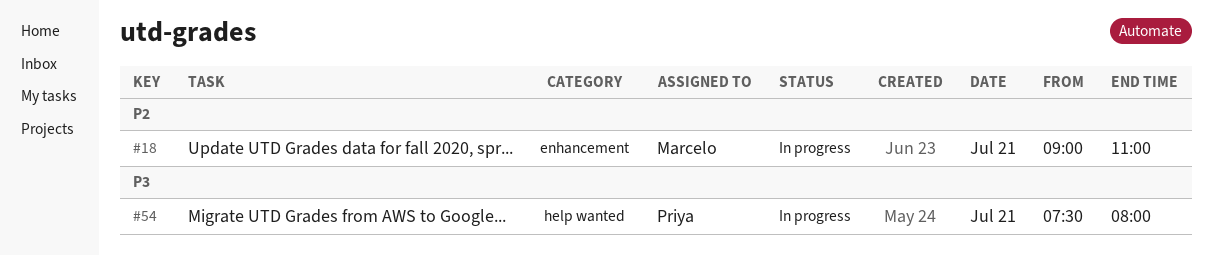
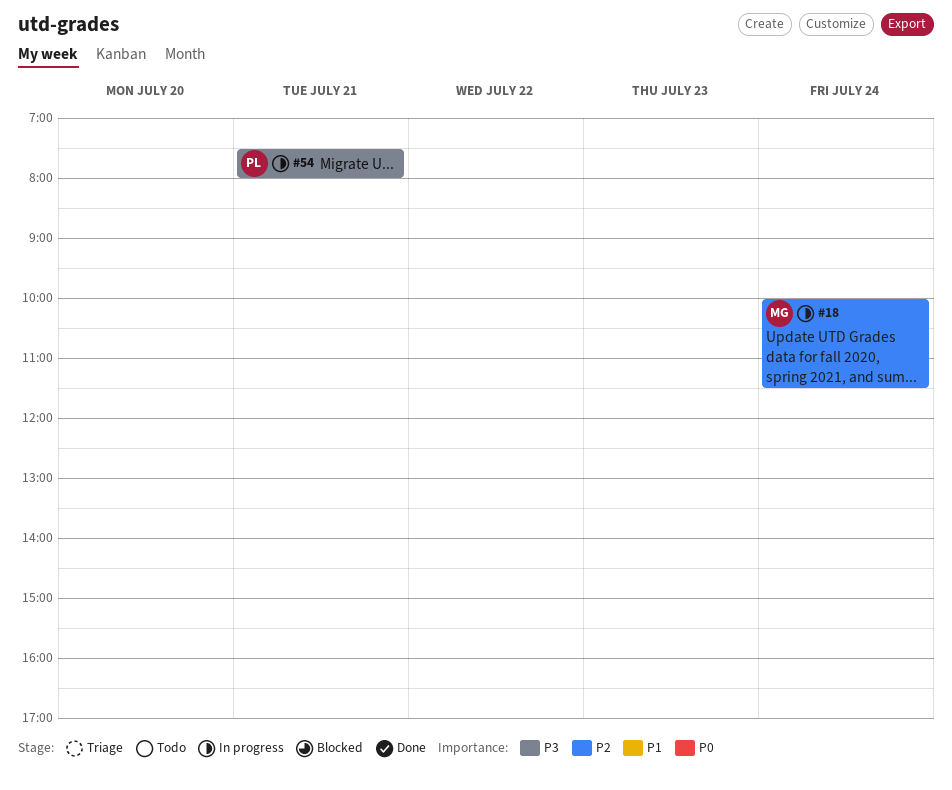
#18, day: Jul 21 -> Jul 24
#18, begins: 09:00 -> 10:00
#18, ends: 11:00 -> 11:30

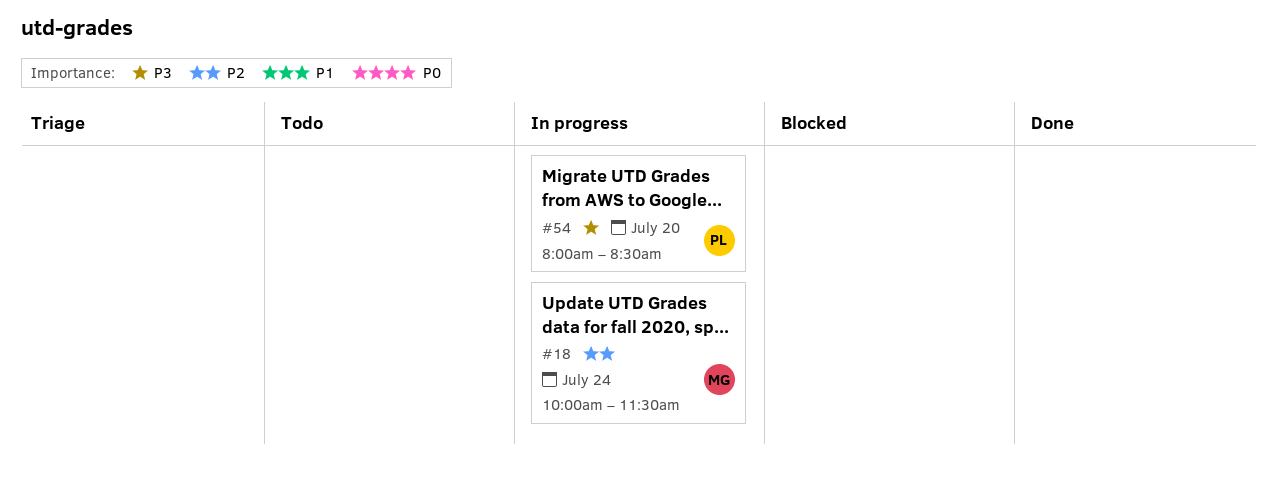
#54, day: Jul 21 -> Jul 20
#54, begins: 07:30 -> 08:00
#54, ends: 08:00 -> 08:30

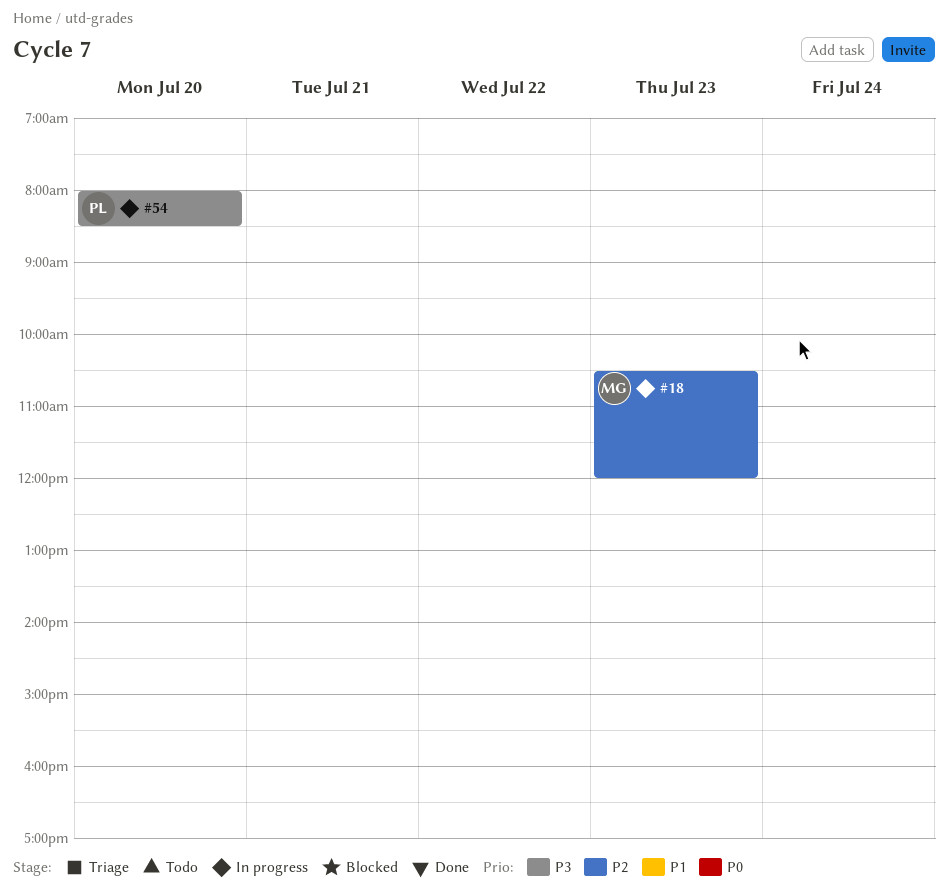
#18, day: Jul 24 -> Jul 23
#18, begins: 10:00 -> 10:30
#18, ends: 11:30 -> 12:00

